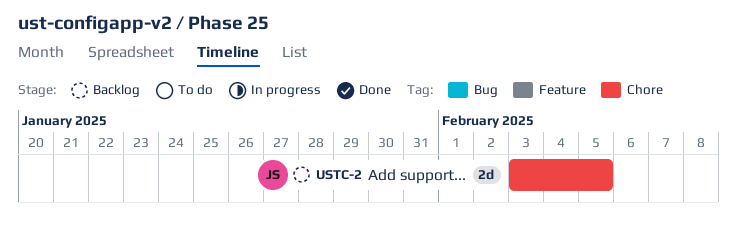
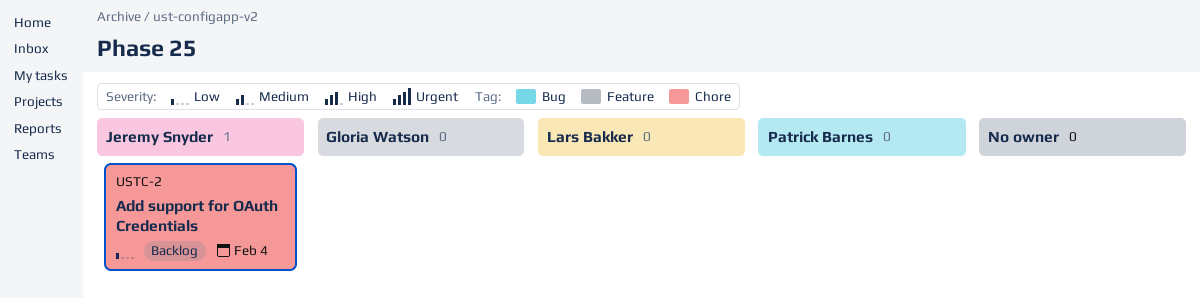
USTC-2, due: Feb 5 -> Feb 4

